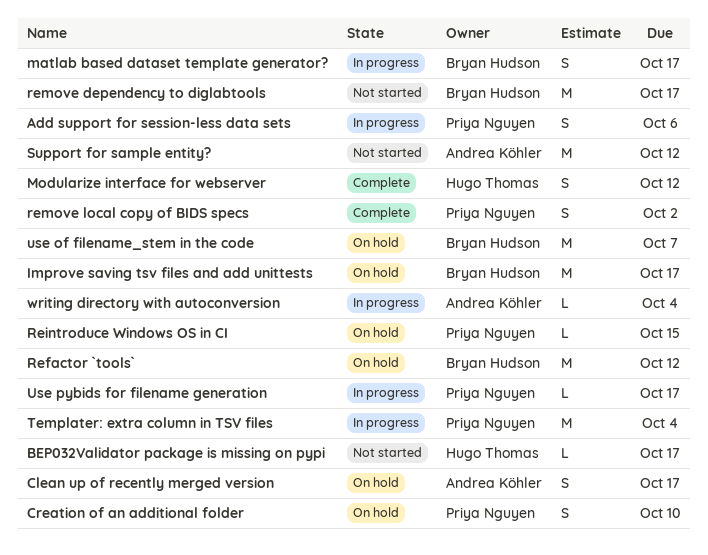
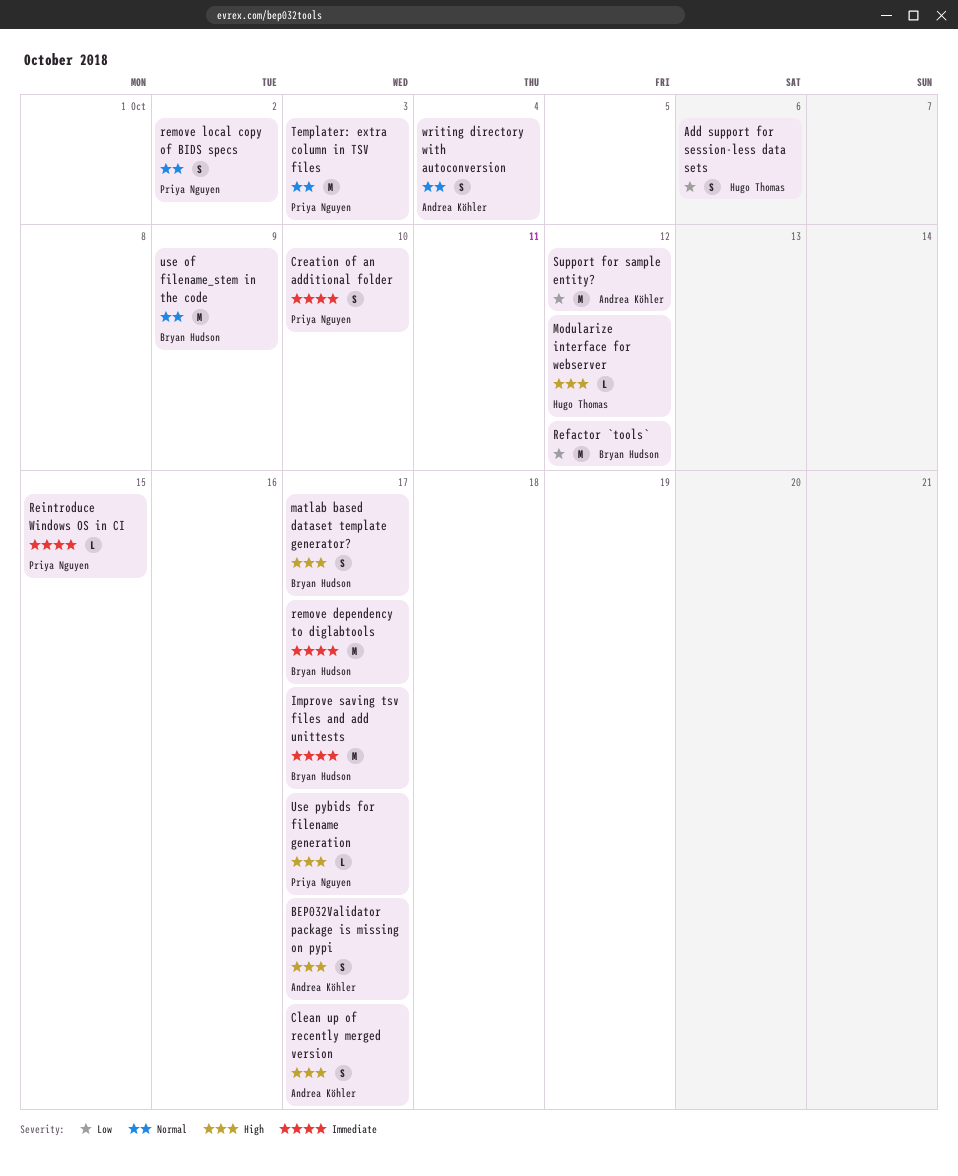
Add support for session-less data sets, owner: Priya Nguyen -> Hugo Thomas
BEP032Validator package is missing on pypi, owner: Hugo Thomas -> Andrea Köhler
BEP032Validator package is missing on pypi, estimate: L -> S
Modularize interface for webserver, estimate: S -> L
Templater: extra column in TSV files, due: Oct 4 -> Oct 3
use of filename_stem in the code, due: Oct 7 -> Oct 9
writing directory with autoconversion, estimate: L -> S

